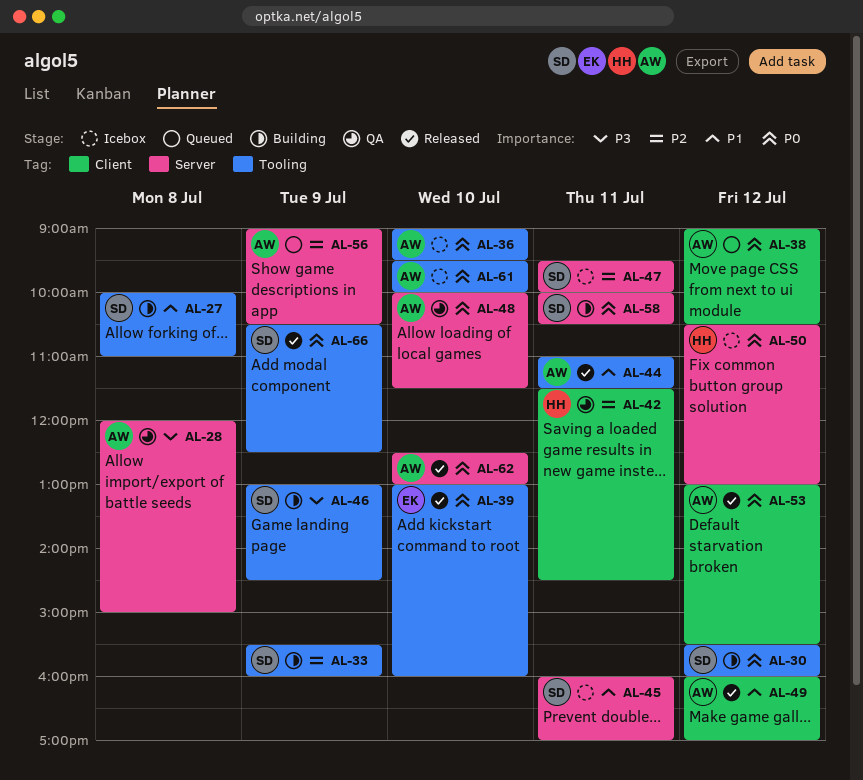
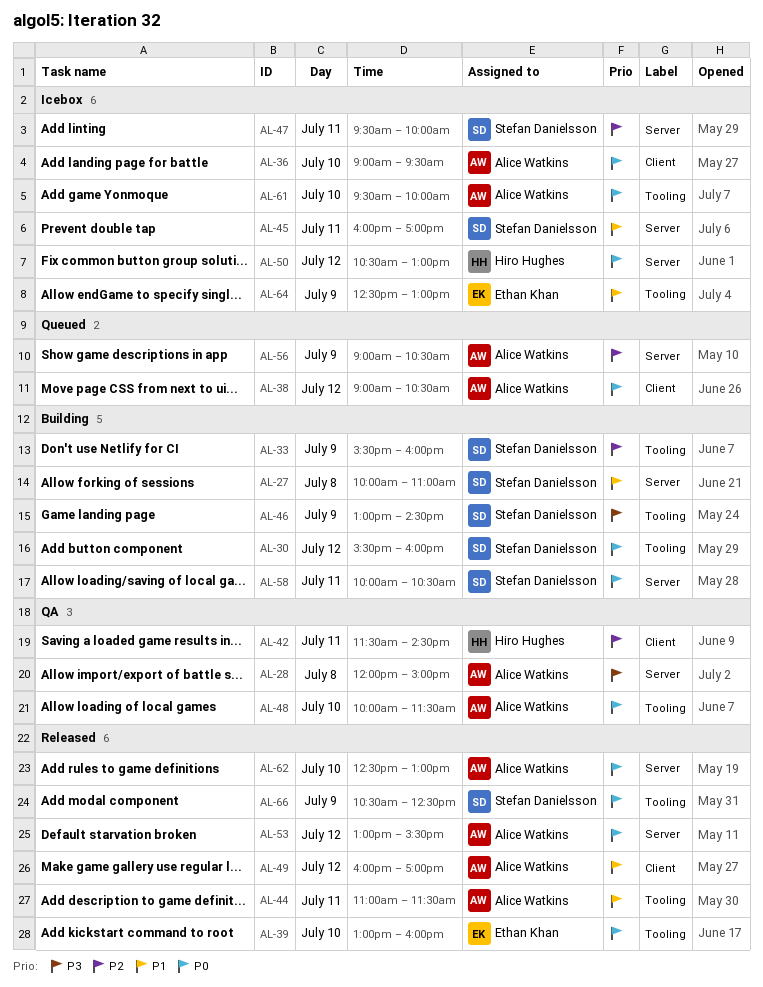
AL-27, label: Tooling -> Server
AL-36, label: Tooling -> Client
AL-48, label: Server -> Tooling
AL-53, label: Client -> Server
AL-64: none -> present

